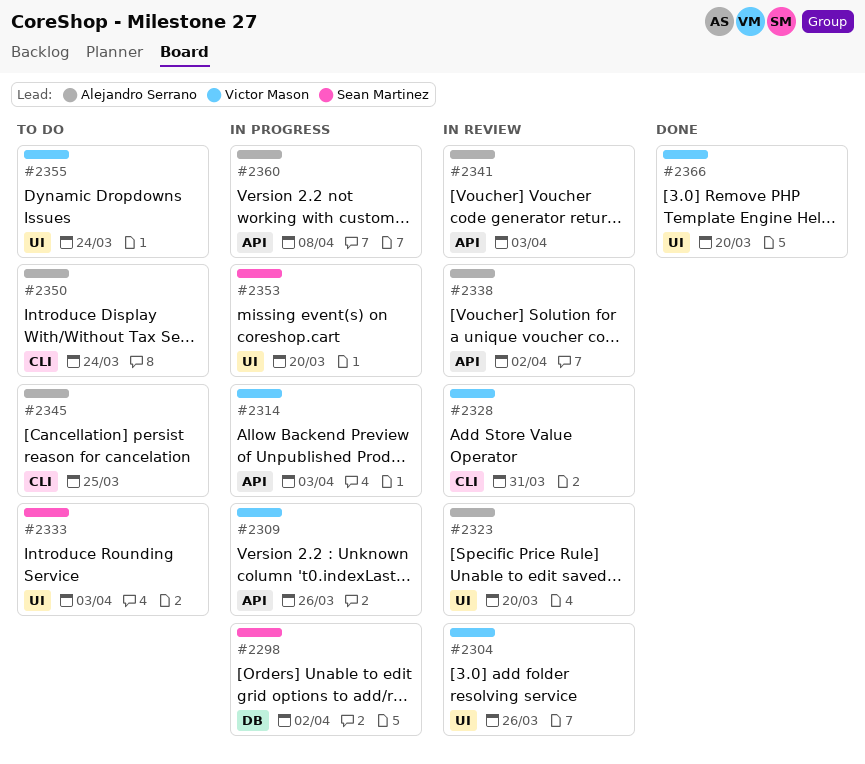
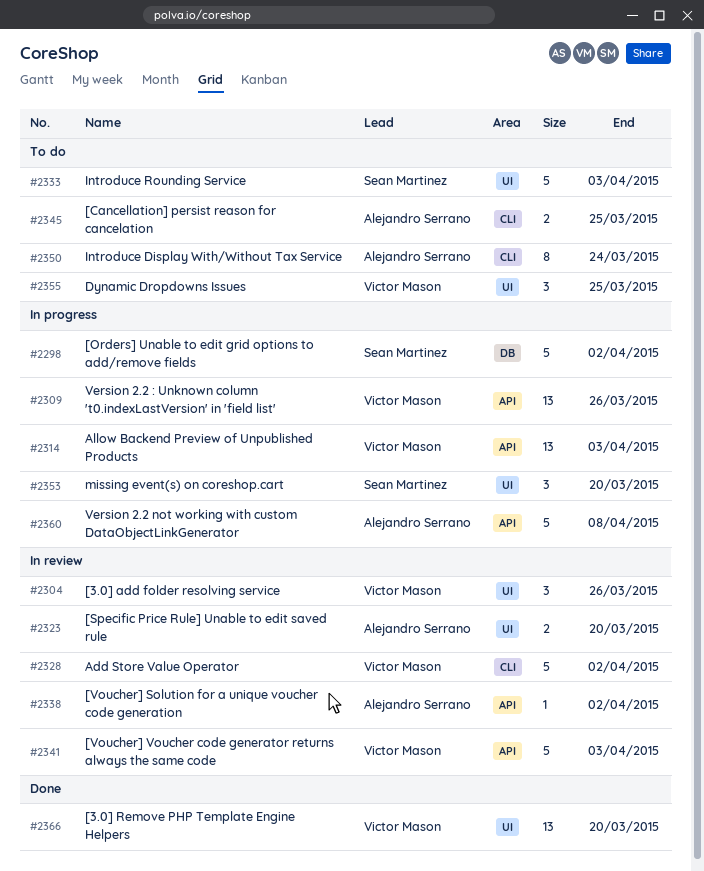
#2328, due: Mar 31 -> Apr 2
#2341, owner: Alejandro Serrano -> Victor Mason
#2355, due: Mar 24 -> Mar 25

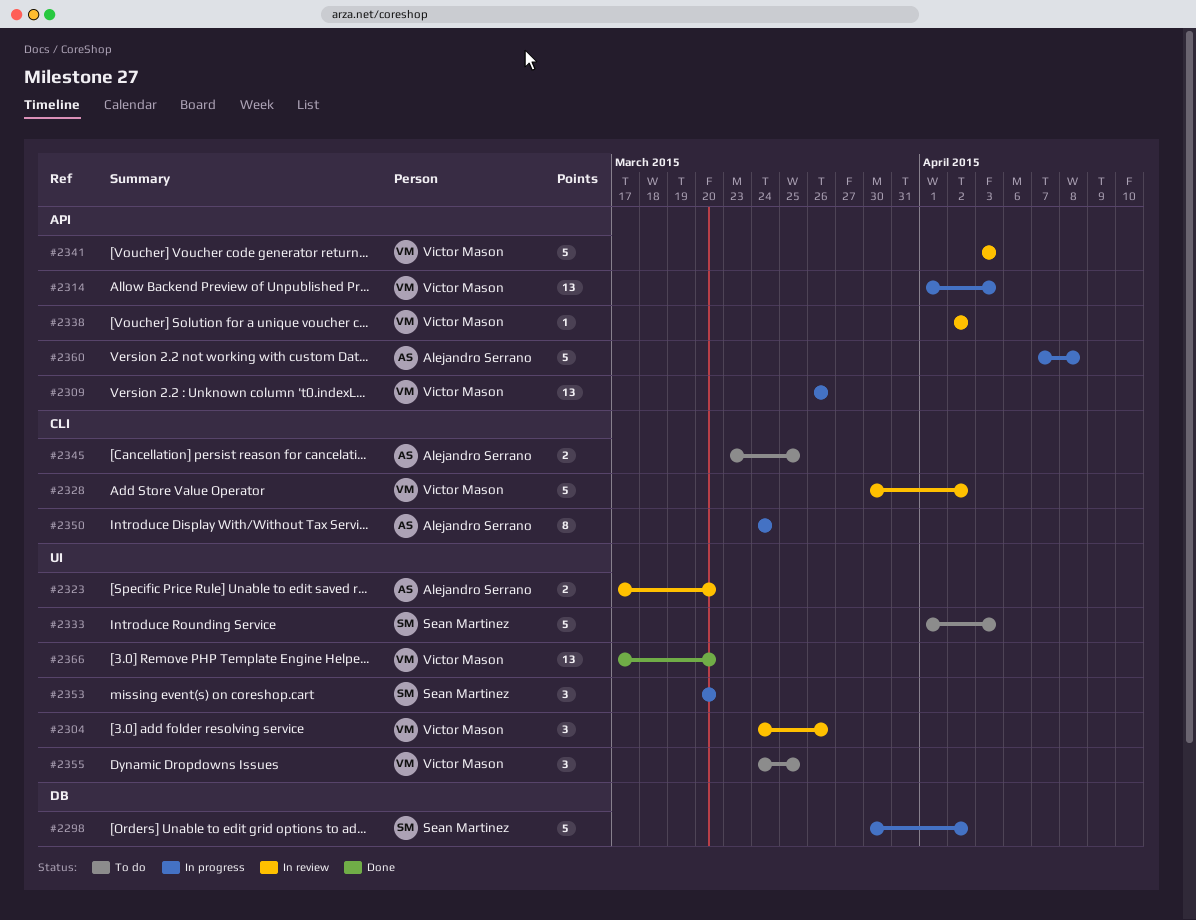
#2338, owner: Alejandro Serrano -> Victor Mason
#2350, status: To do -> In progress

